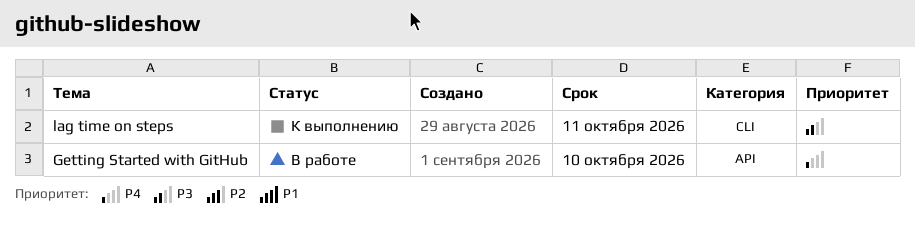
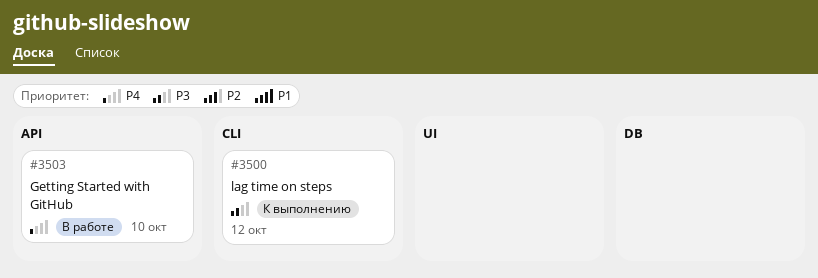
lag time on steps, due: Oct 11 -> Oct 12

